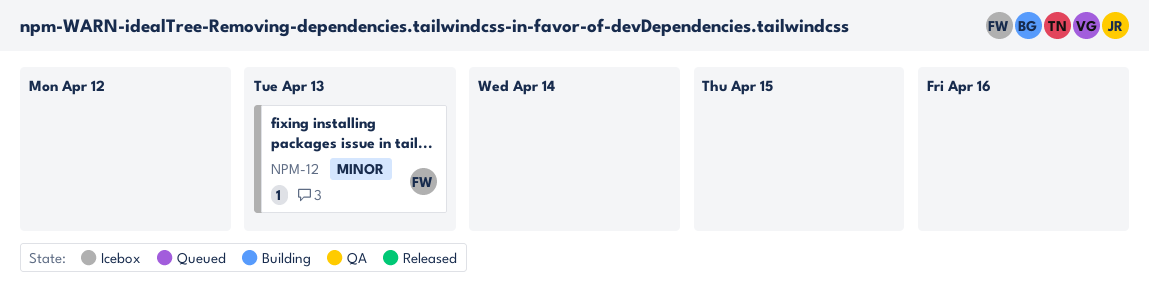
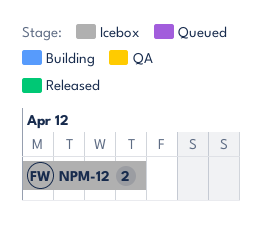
NPM-12, estimate: 1 -> 2
NPM-12, due: Apr 13 -> Apr 15

